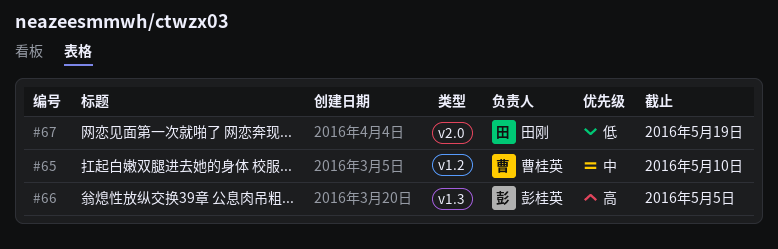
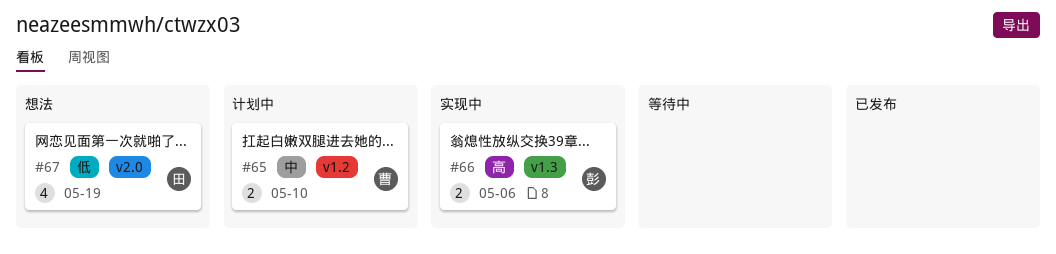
#66, due: May 5 -> May 6

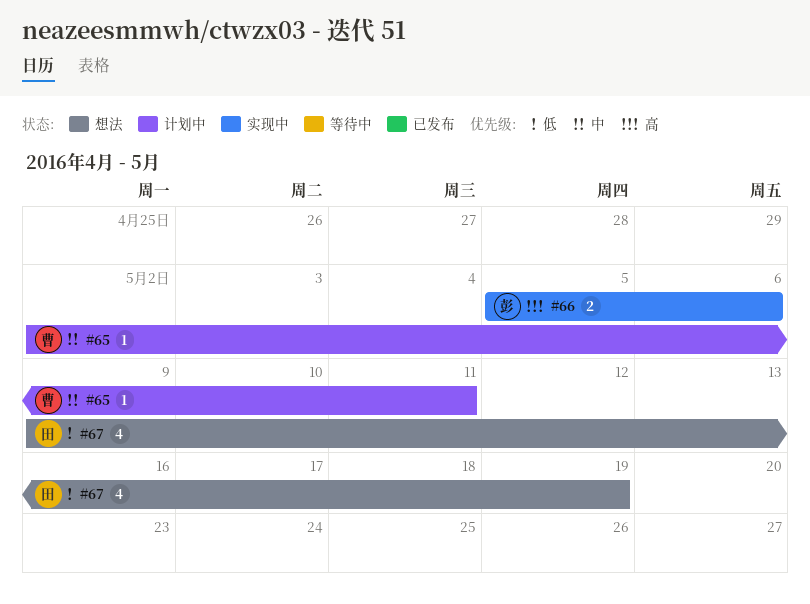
#65, estimate: 2 -> 1
#65, due: May 10 -> May 11

